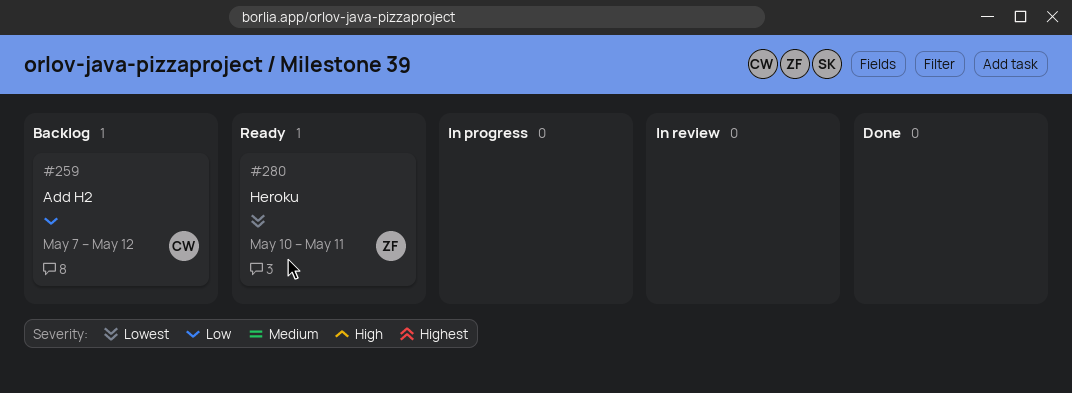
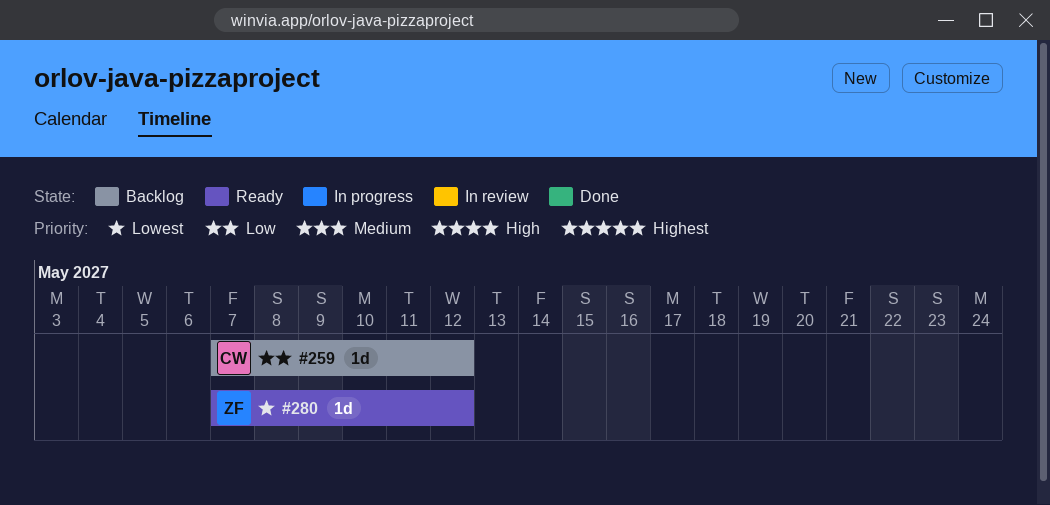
#280, start: May 10 -> May 7
#280, due: May 11 -> May 12

